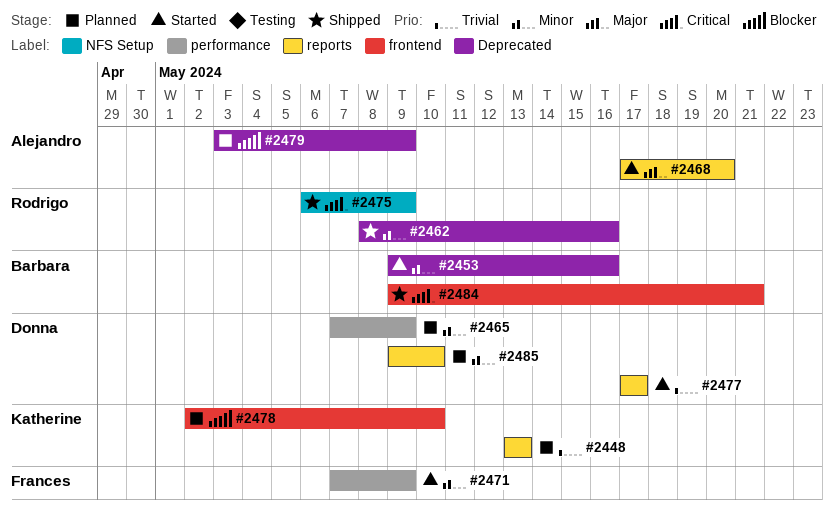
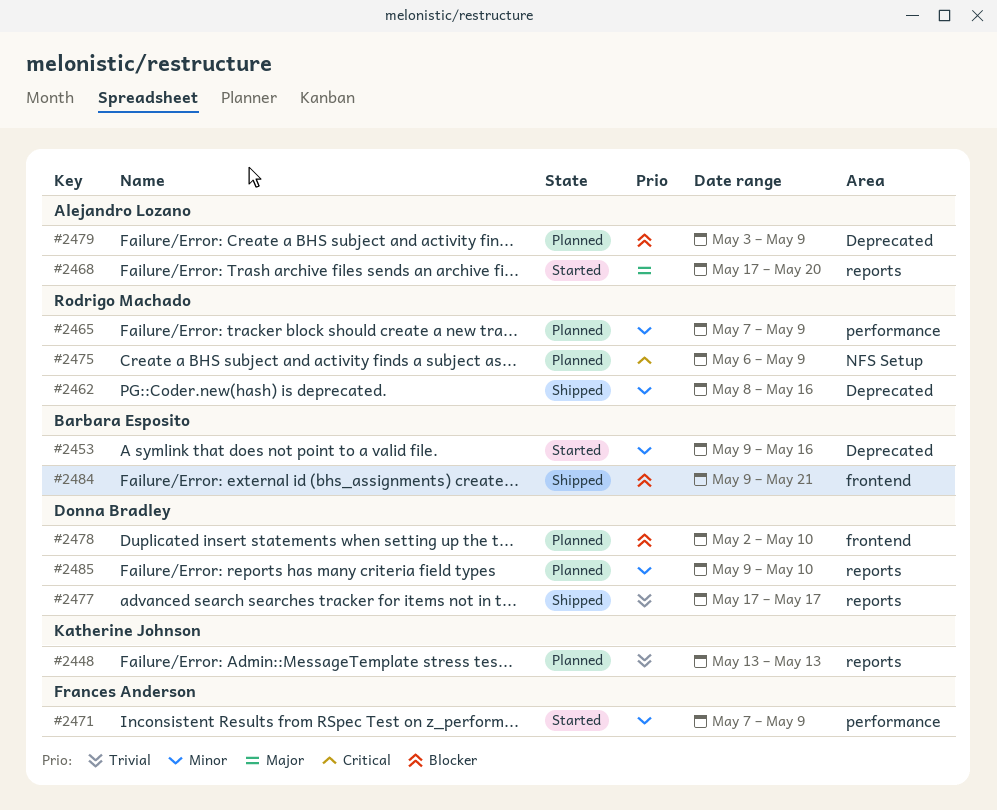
#2465, owner: Donna Bradley -> Rodrigo Machado
#2475, status: Shipped -> Planned
#2477, status: Started -> Shipped
#2478, owner: Katherine Johnson -> Donna Bradley
#2484, priority: Critical -> Blocker

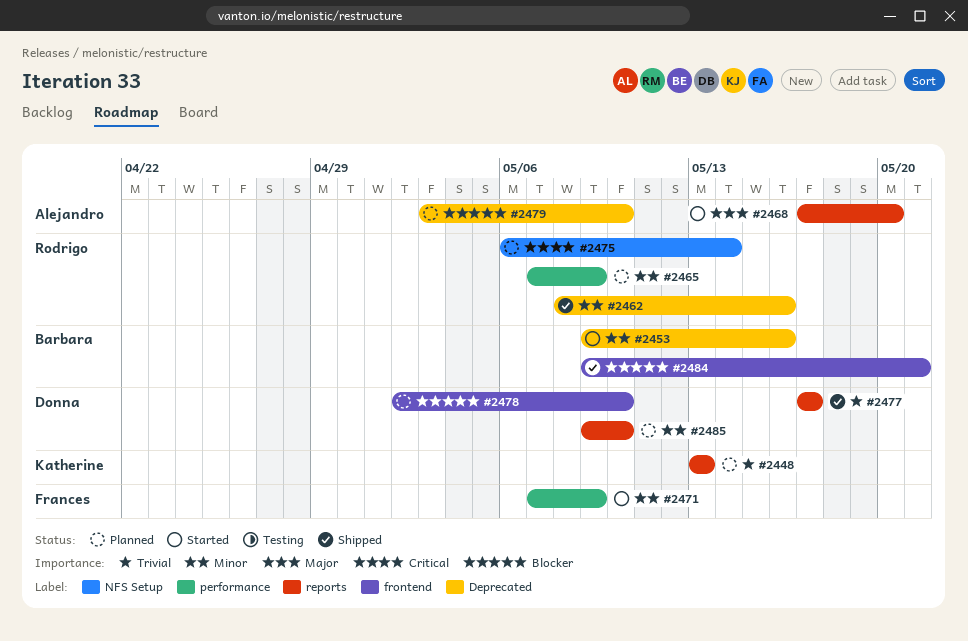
#2475, due: May 9 -> May 14
#2479, due: May 9 -> May 10

